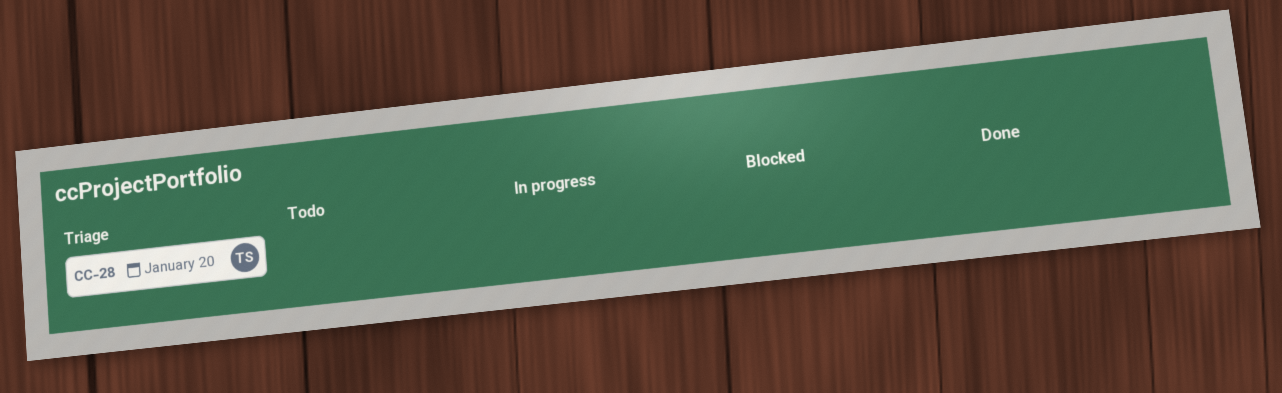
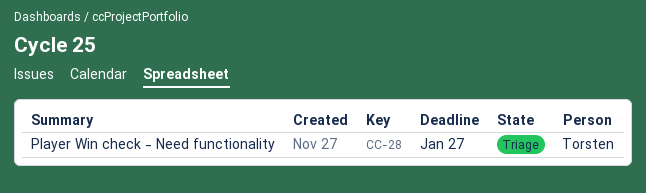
CC-28, due: Jan 20 -> Jan 27

